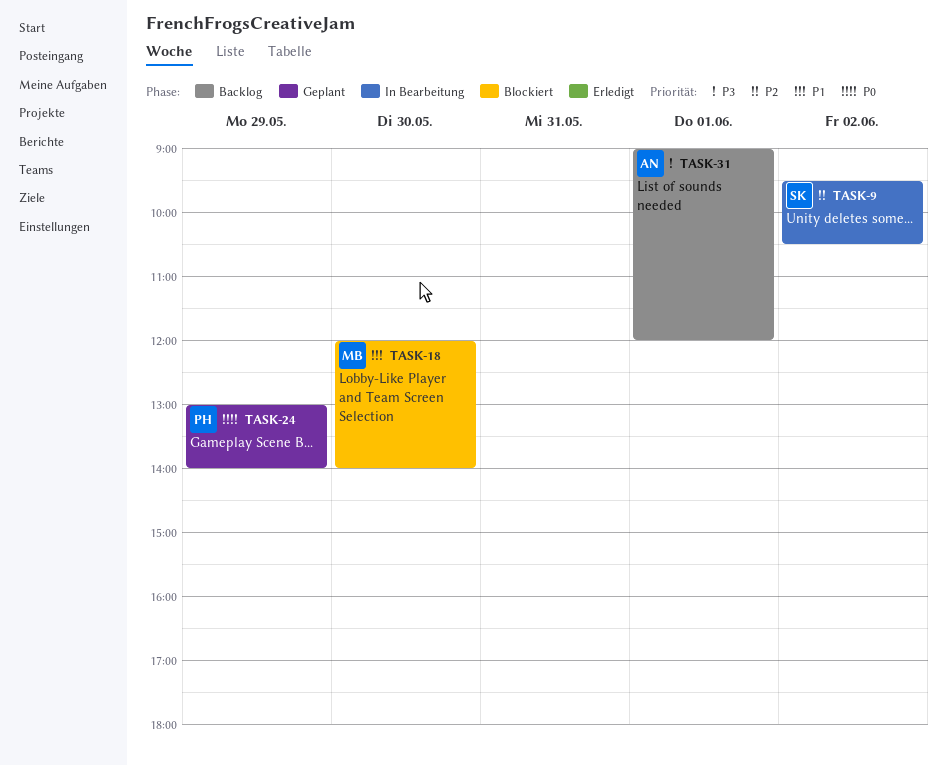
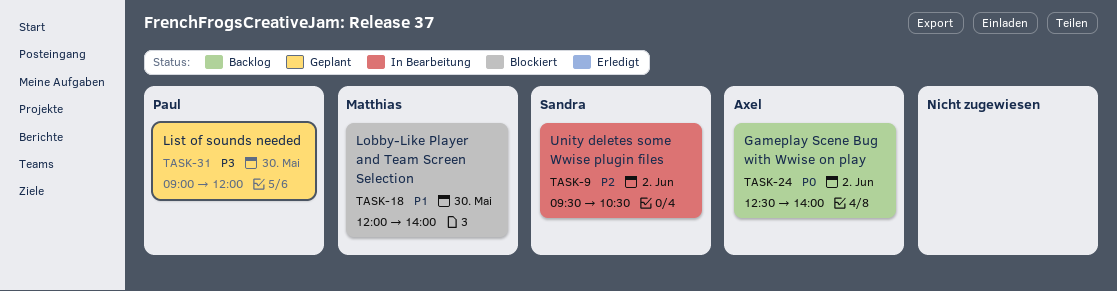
TASK-24, status: Geplant -> Backlog
TASK-24, owner: Paul -> Axel
TASK-24, day: May 29 -> Jun 2
TASK-24, begins: 13:00 -> 12:30
TASK-31, status: Backlog -> Geplant
TASK-31, owner: Axel -> Paul
TASK-31, day: Jun 1 -> May 30

